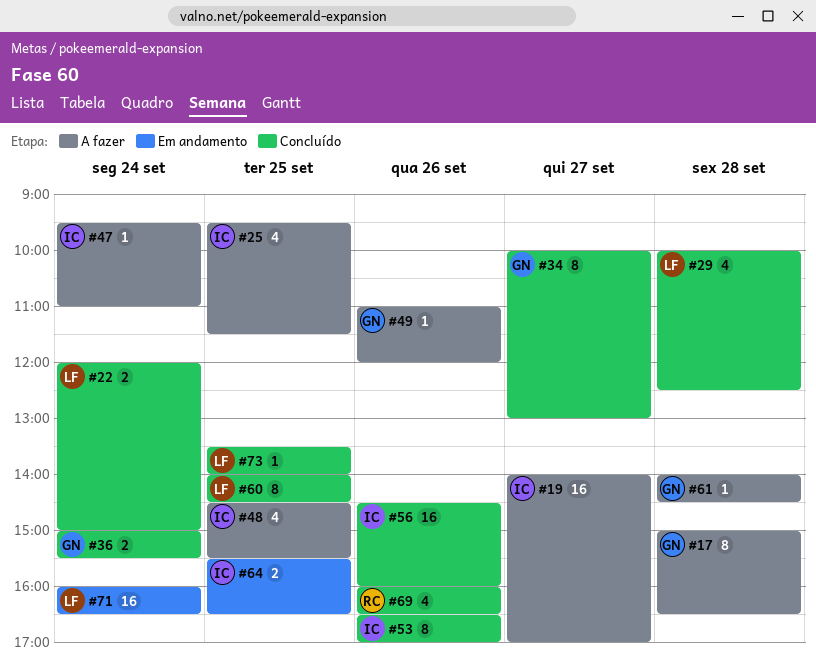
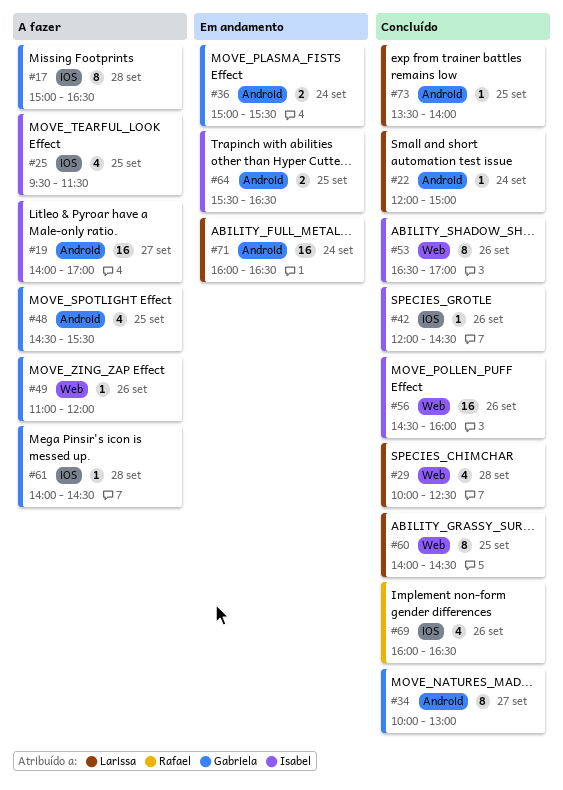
#22, estimate: 2 -> 1
#36, status: Concluído -> Em andamento
#42: none -> present
#47: present -> none
#48, owner: Isabel -> Gabriela

